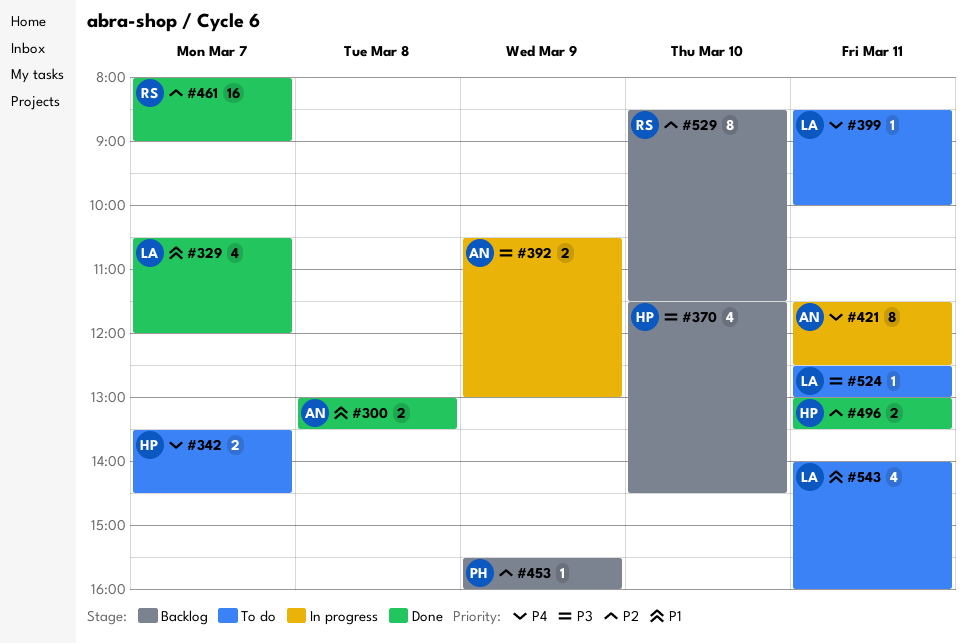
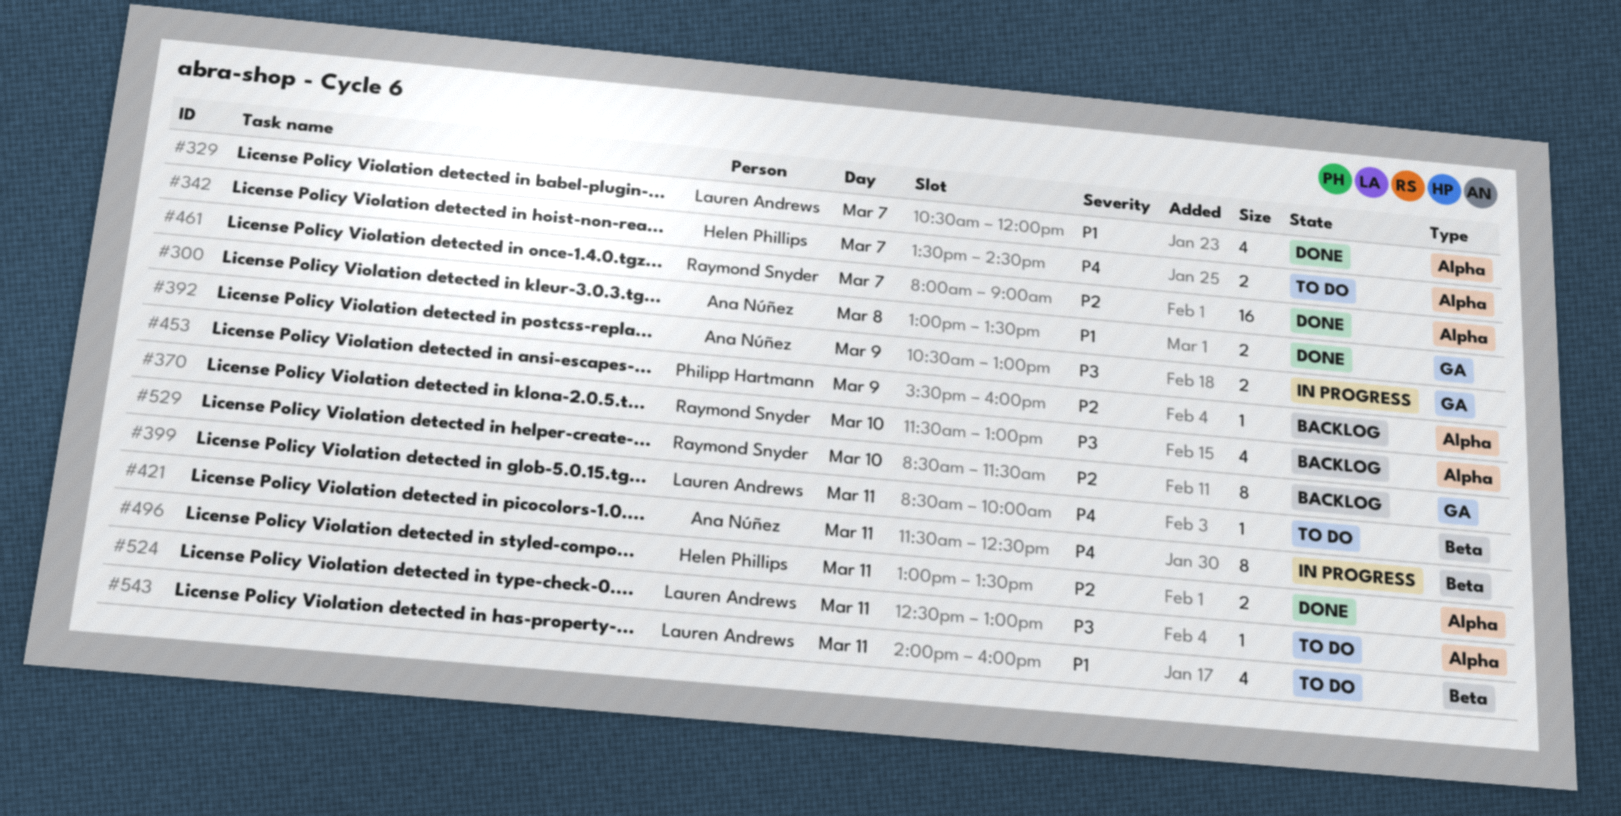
#370, owner: Helen Phillips -> Raymond Snyder
#370, ends: 14:30 -> 13:00

